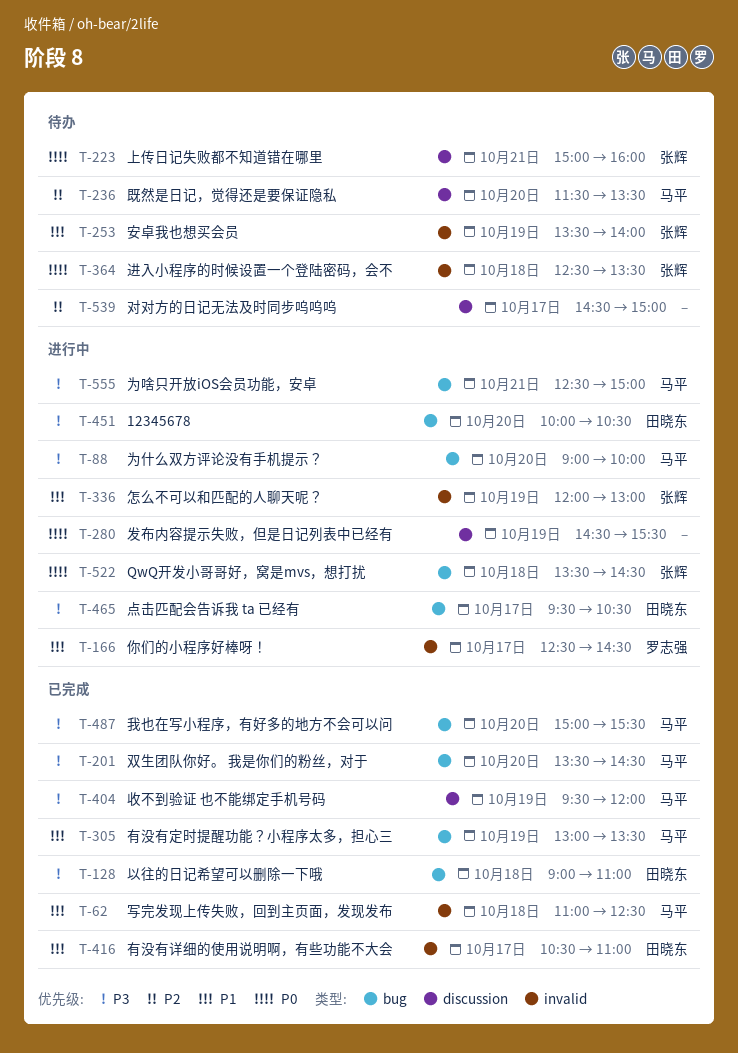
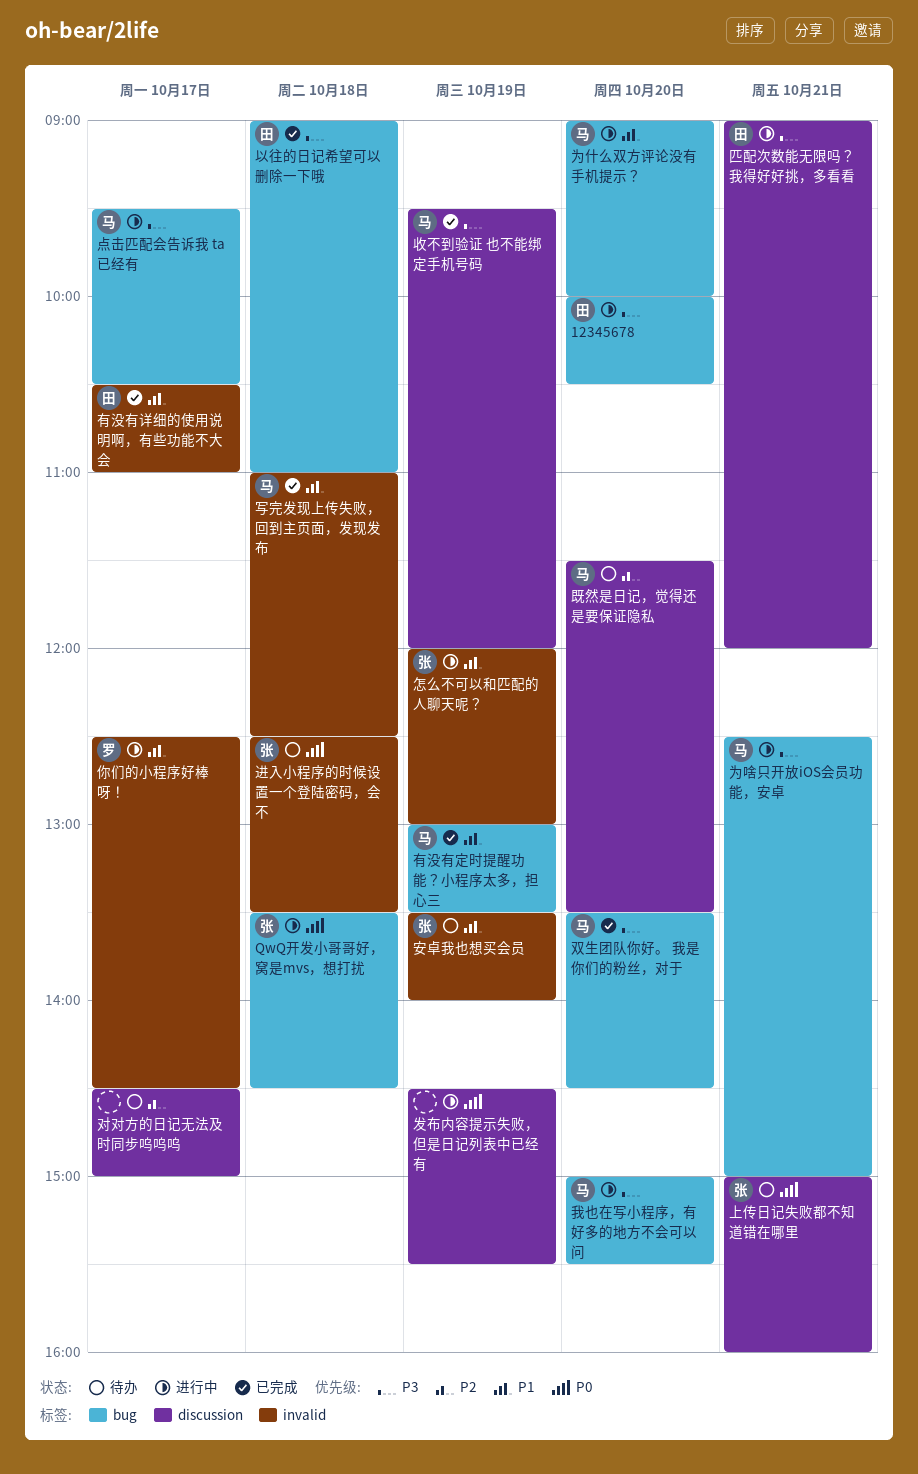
为什么双方评论没有手机提示？, priority: P3 -> P1
匹配次数能无限吗？我得好好挑，多看看: none -> present
我也在写小程序，有好多的地方不会可以问, status: 已完成 -> 进行中
点击匹配会告诉我 ta 已经有, owner: 田晓东 -> 马平

